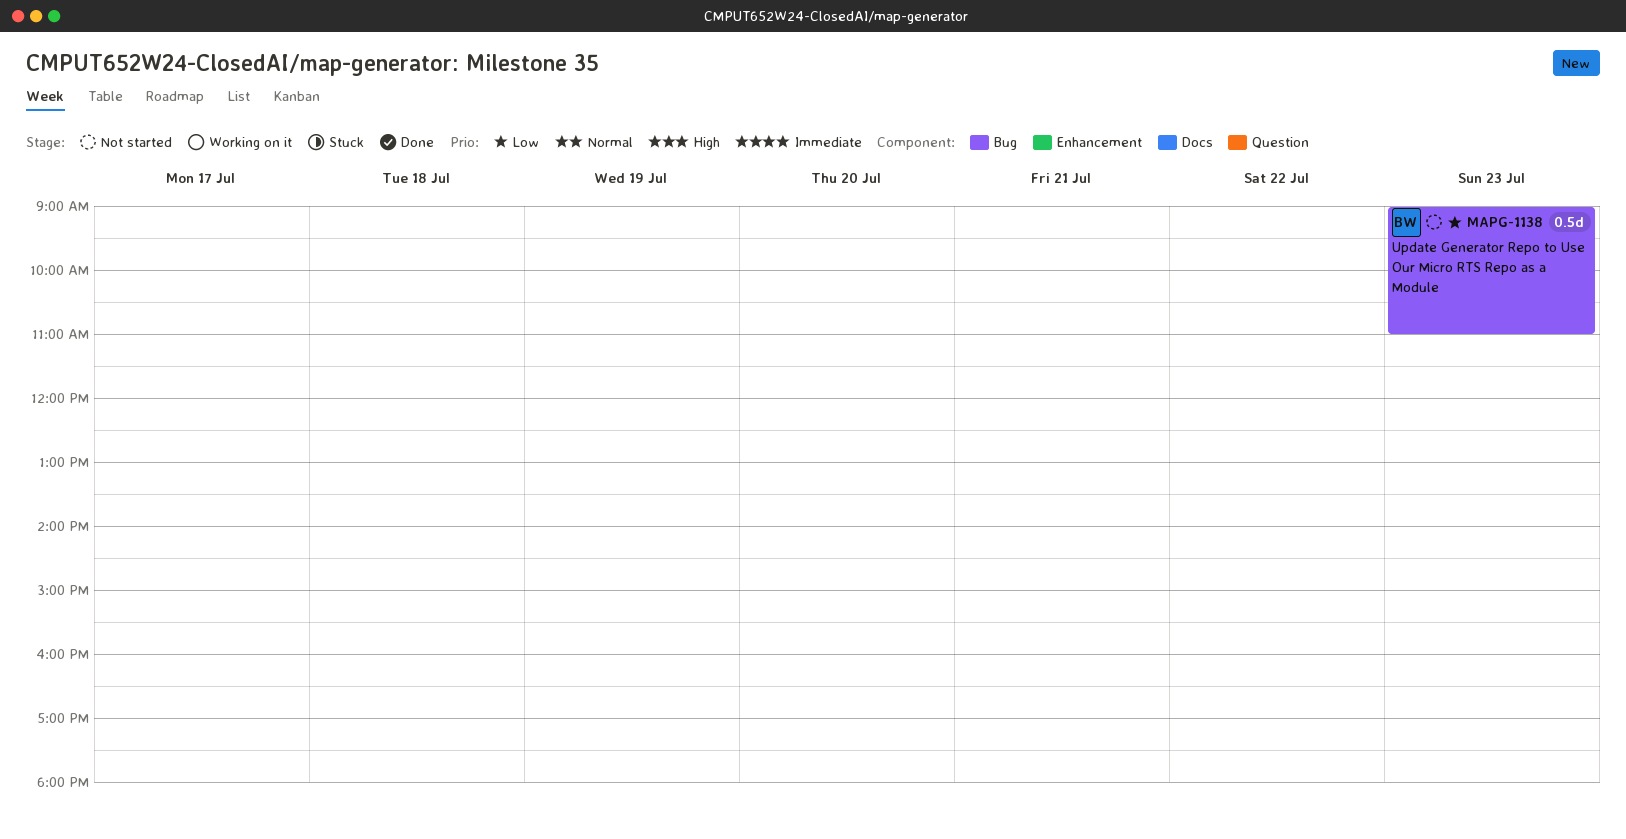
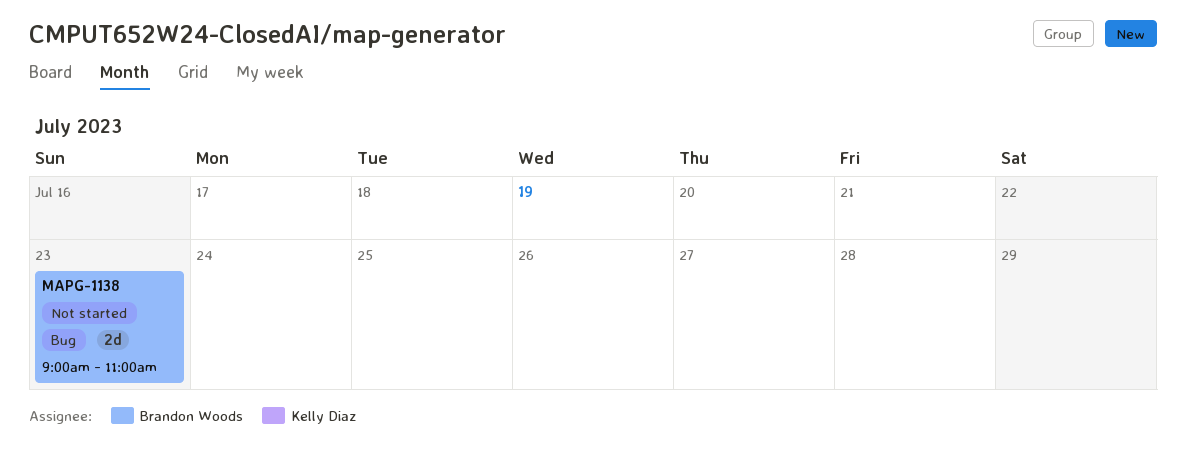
MAPG-1138, estimate: 0.5d -> 2d

